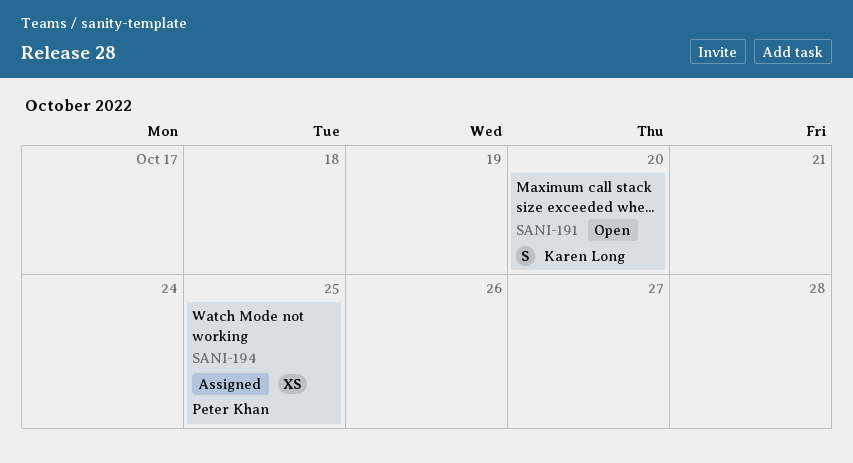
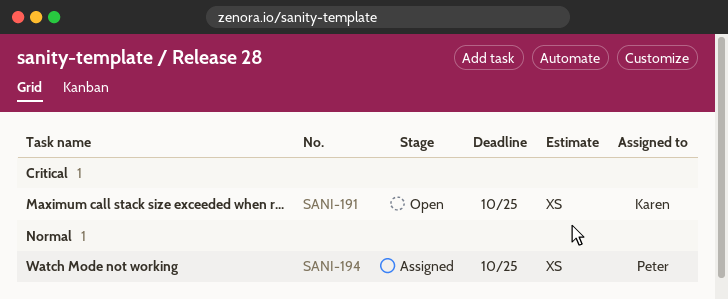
SANI-191, estimate: S -> XS
SANI-191, due: Oct 20 -> Oct 25

